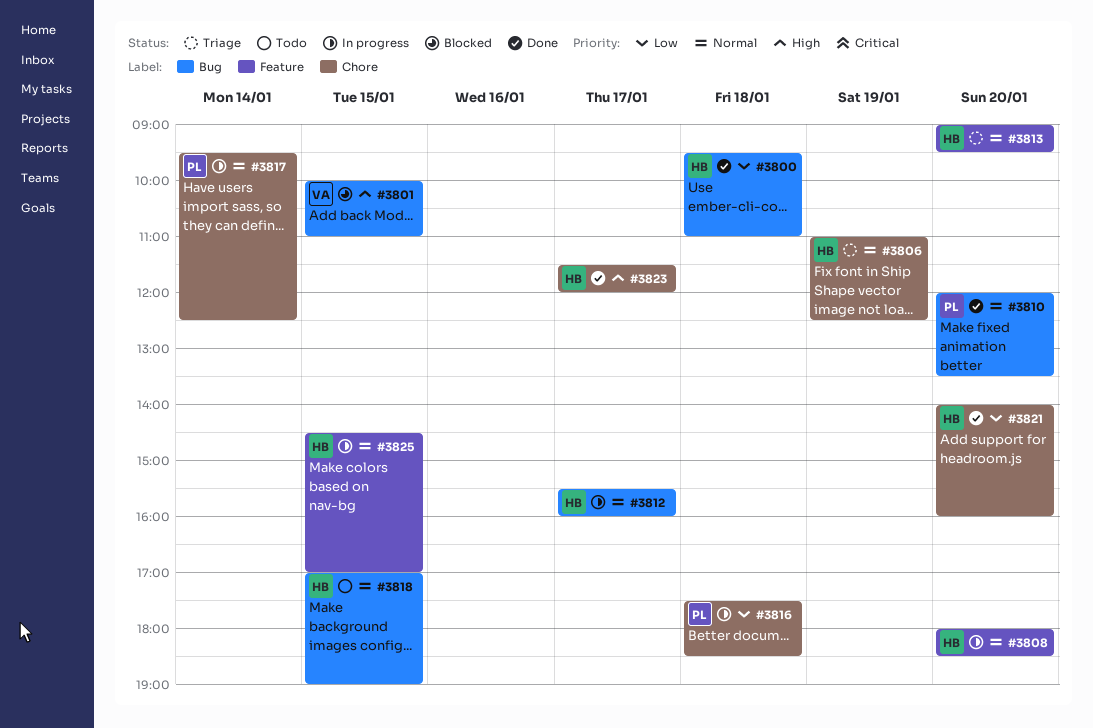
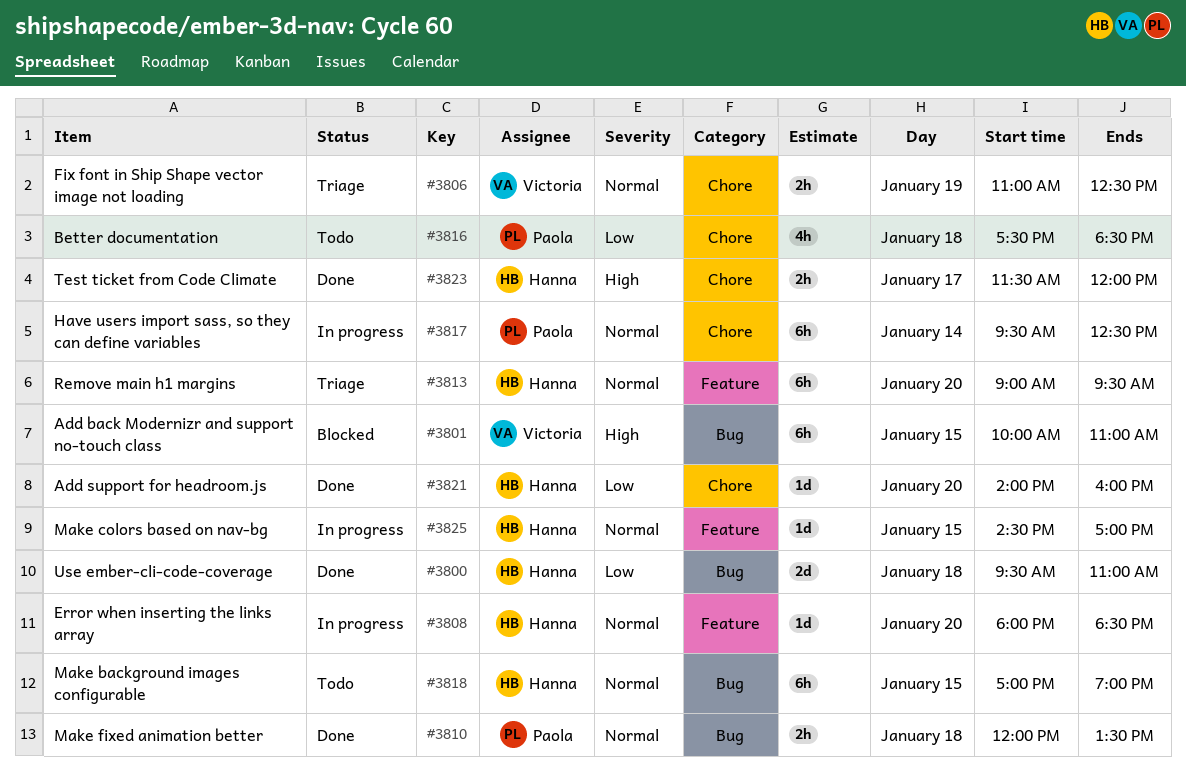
#3806, owner: Hanna -> Victoria
#3810, day: Jan 20 -> Jan 18
#3812: present -> none
#3816, status: In progress -> Todo

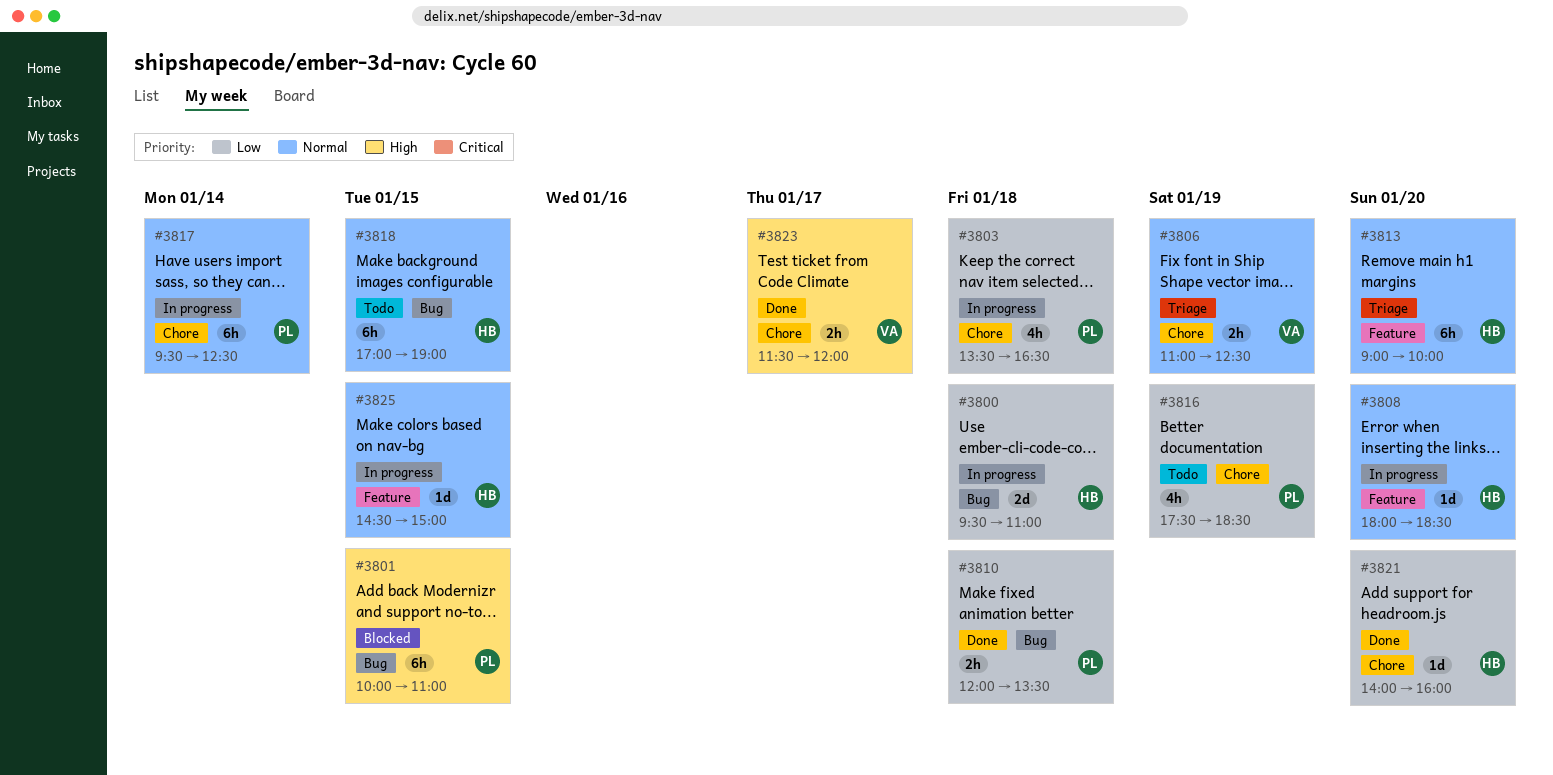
#3800, status: Done -> In progress
#3801, owner: Victoria -> Paola
#3803: none -> present
#3810, priority: Normal -> Low
#3813, ends: 09:30 -> 10:00
#3816, day: Jan 18 -> Jan 19
#3823, owner: Hanna -> Victoria
#3825, ends: 17:00 -> 15:00

